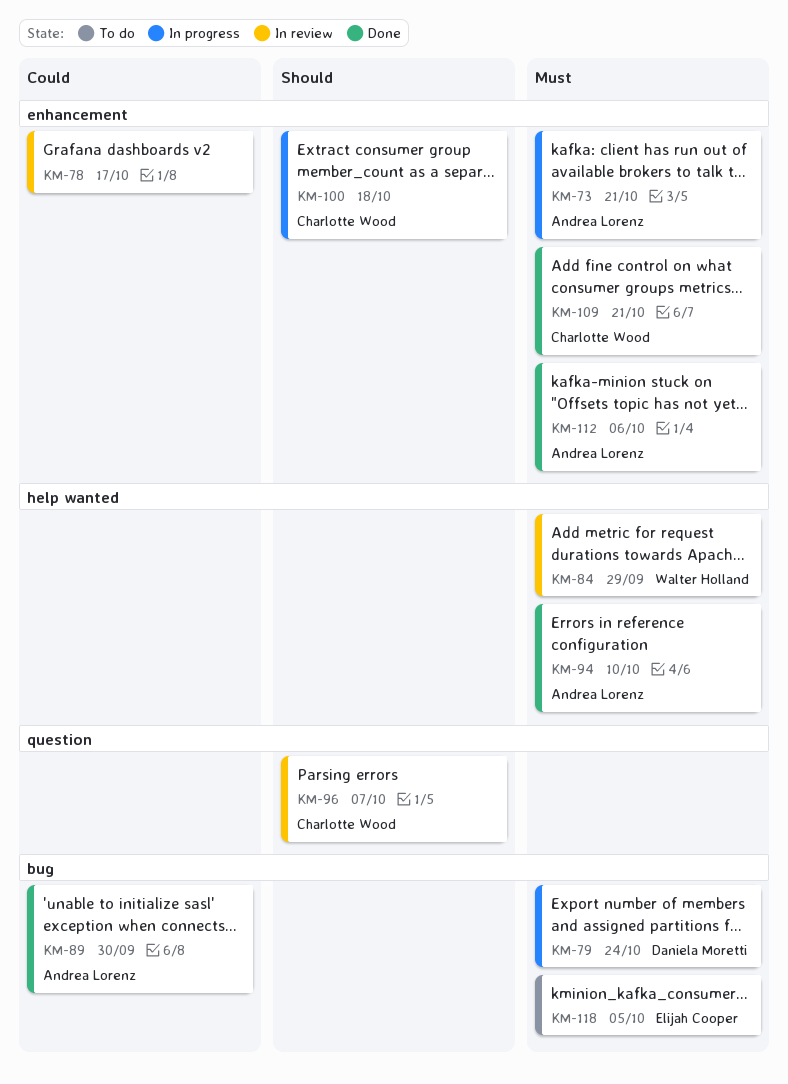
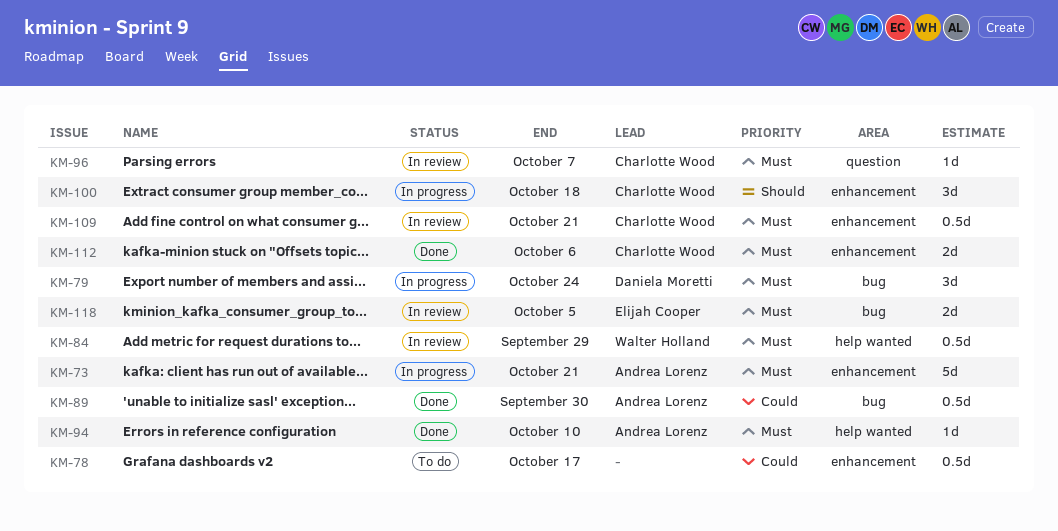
KM-78, status: In review -> To do
KM-96, priority: Should -> Must
KM-109, status: Done -> In review
KM-112, owner: Andrea Lorenz -> Charlotte Wood
KM-118, status: To do -> In review

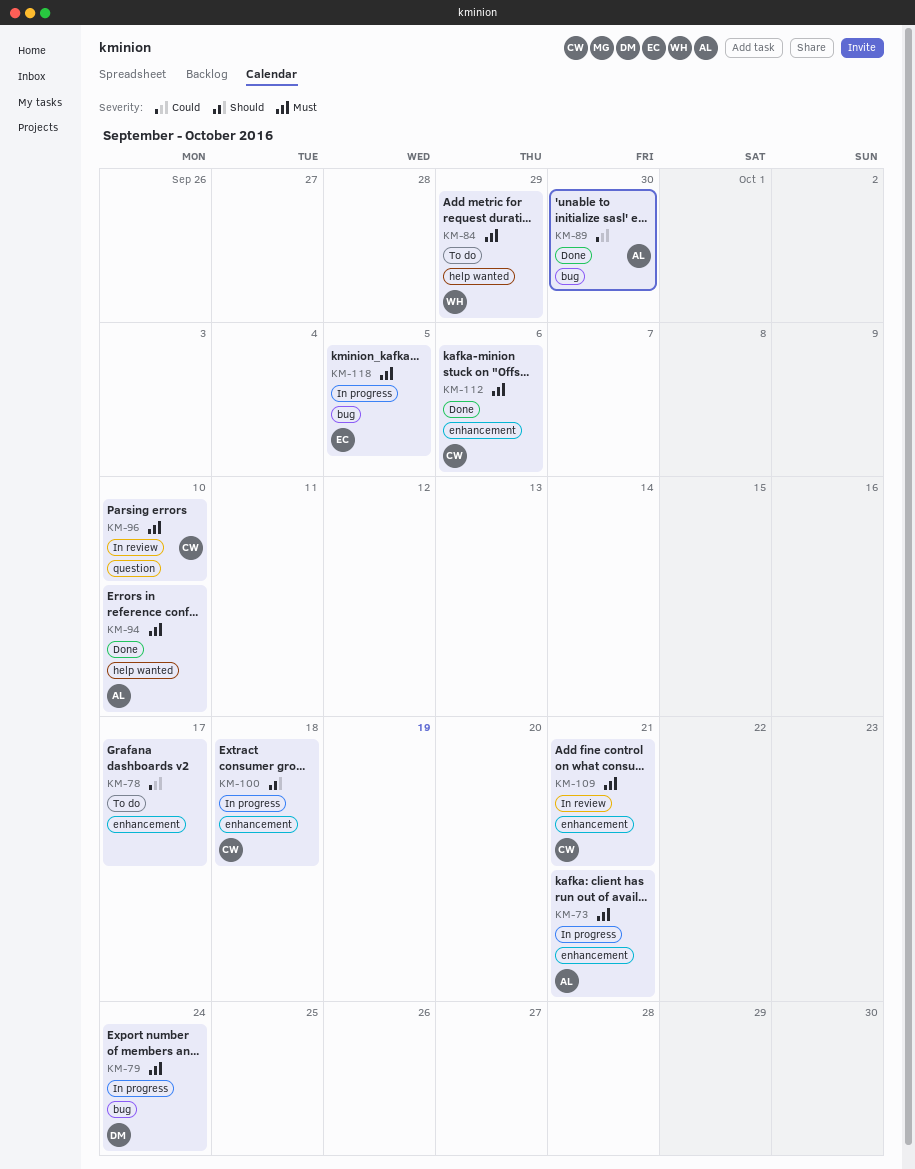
KM-84, status: In review -> To do
KM-96, due: Oct 7 -> Oct 10
KM-118, status: In review -> In progress

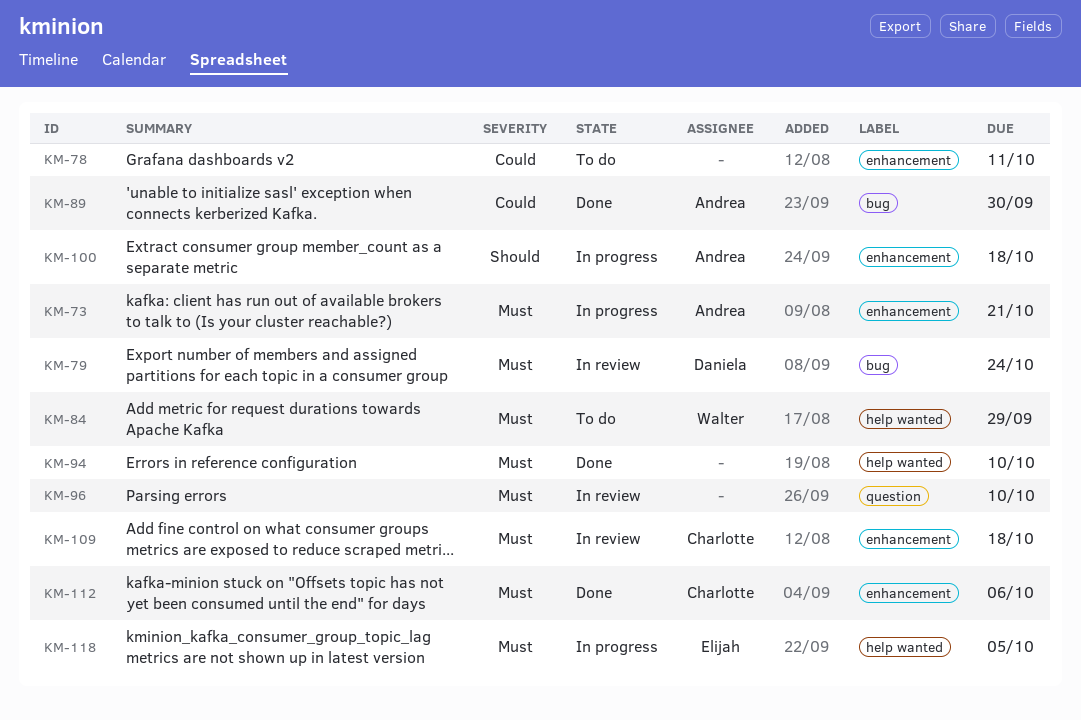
KM-78, due: Oct 17 -> Oct 11
KM-79, status: In progress -> In review
KM-94, owner: Andrea -> none
KM-96, owner: Charlotte -> none
KM-100, owner: Charlotte -> Andrea
KM-109, due: Oct 21 -> Oct 18
KM-118, label: bug -> help wanted

